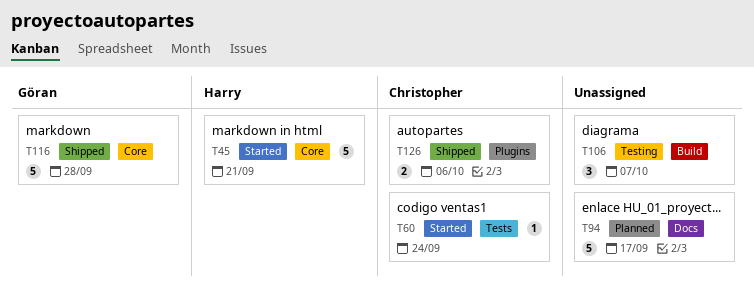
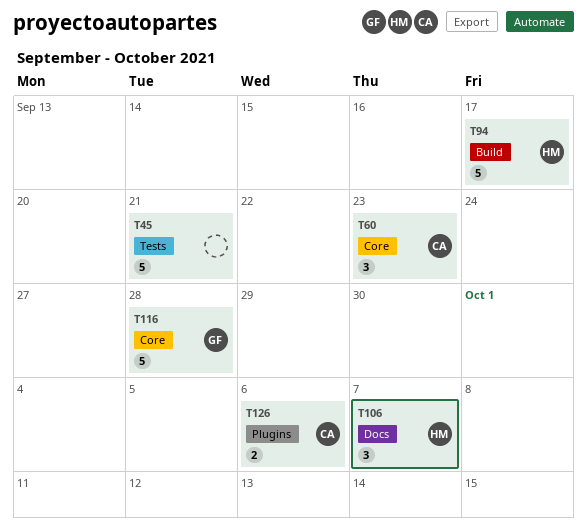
T45, owner: Harry -> none
T45, label: Core -> Tests
T60, label: Tests -> Core
T60, estimate: 1 -> 3
T60, due: Sep 24 -> Sep 23
T94, owner: none -> Harry
T94, label: Docs -> Build
T106, owner: none -> Harry
T106, label: Build -> Docs

